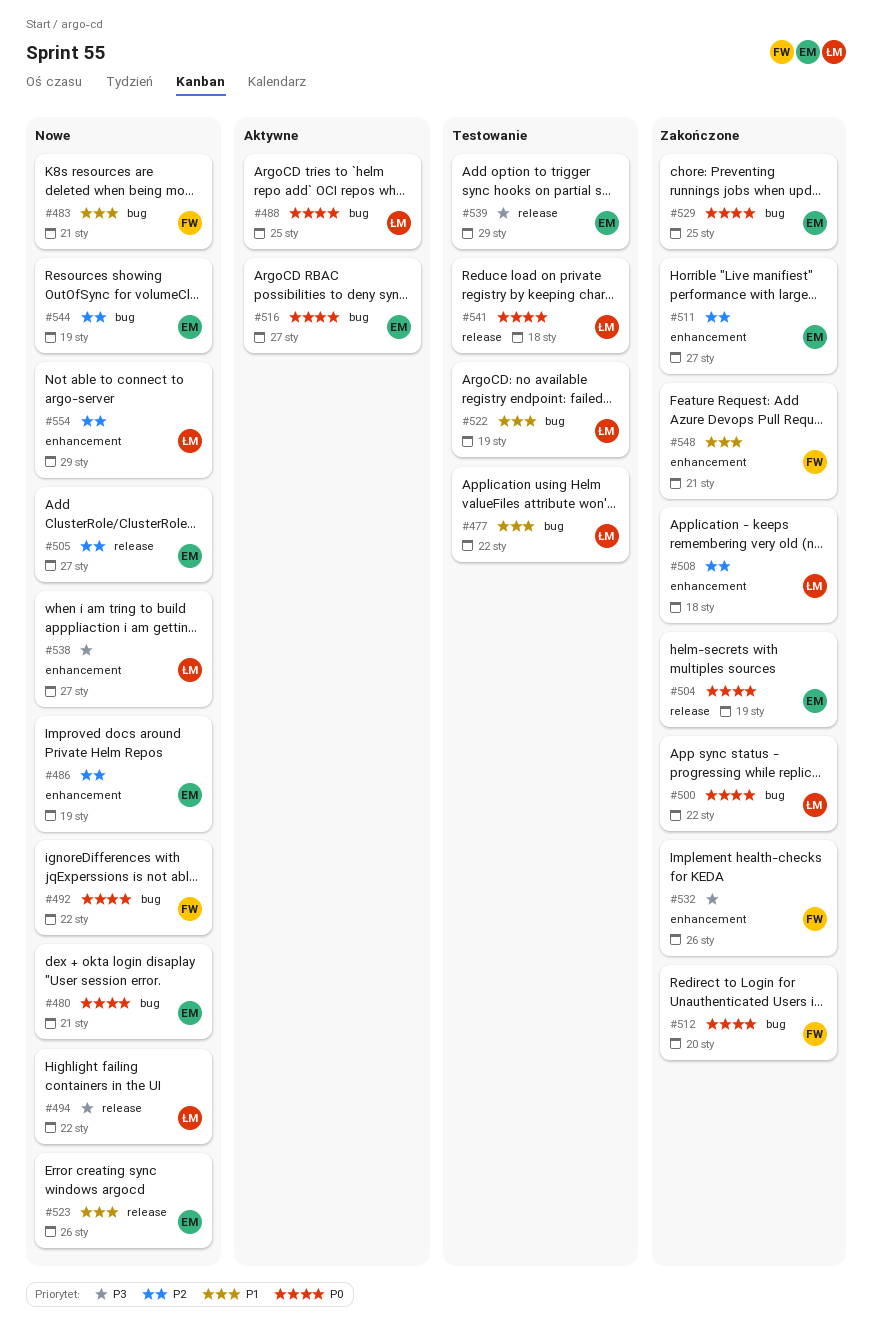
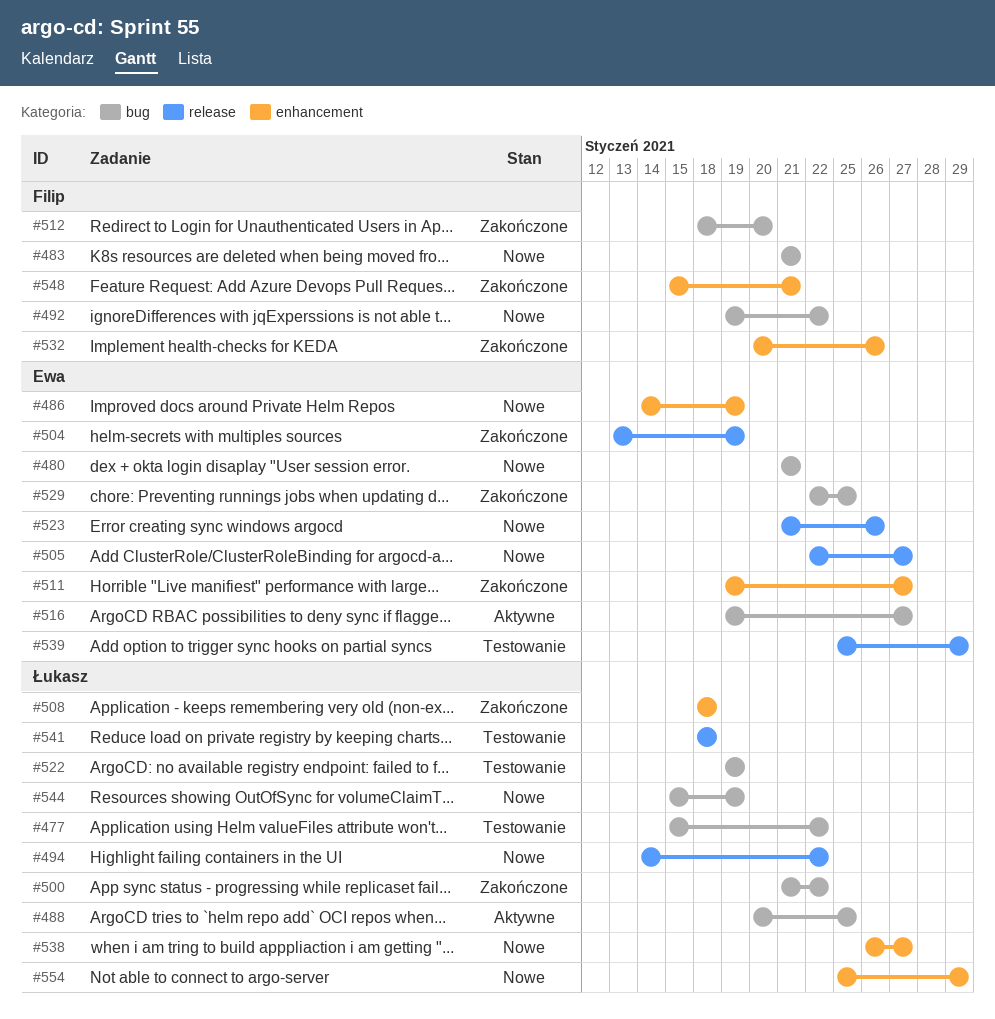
#544, owner: Ewa -> Łukasz

